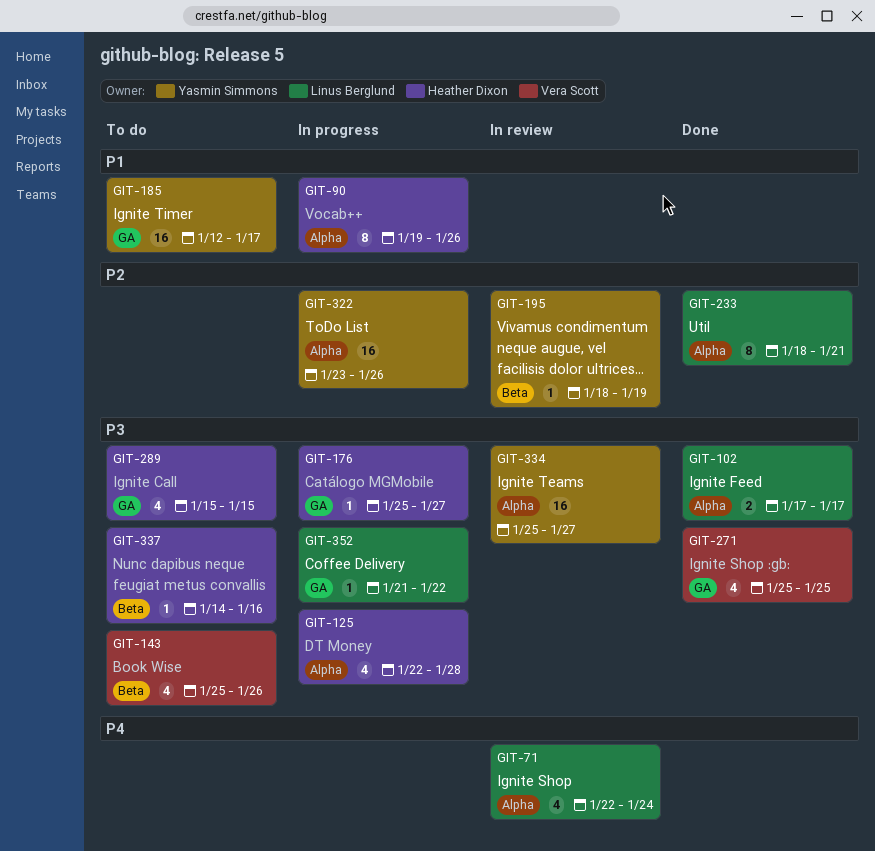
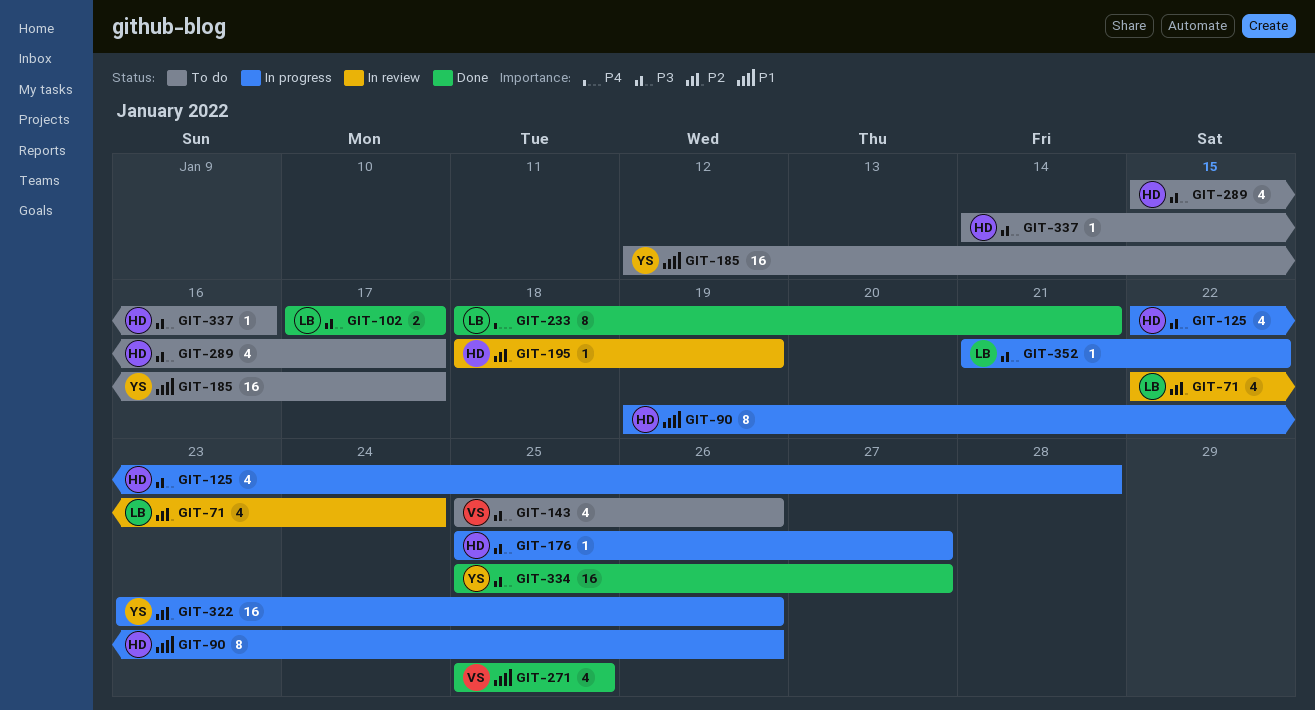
GIT-71, priority: P4 -> P2
GIT-195, owner: Yasmin Simmons -> Heather Dixon
GIT-233, priority: P2 -> P4
GIT-271, priority: P3 -> P1
GIT-289, due: Jan 15 -> Jan 17
GIT-334, status: In review -> Done

